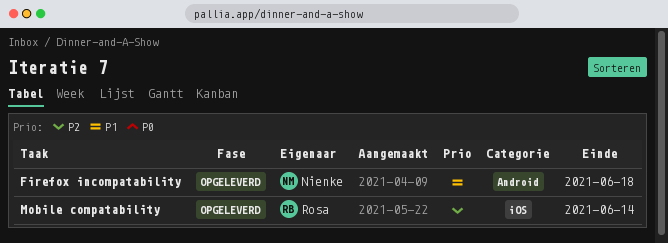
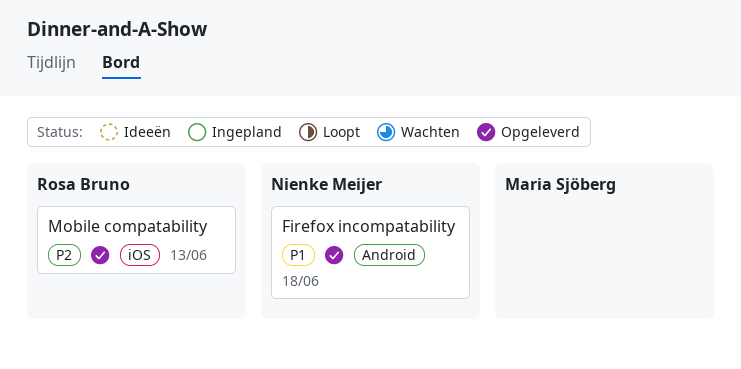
Mobile compatability, due: Jun 14 -> Jun 13

